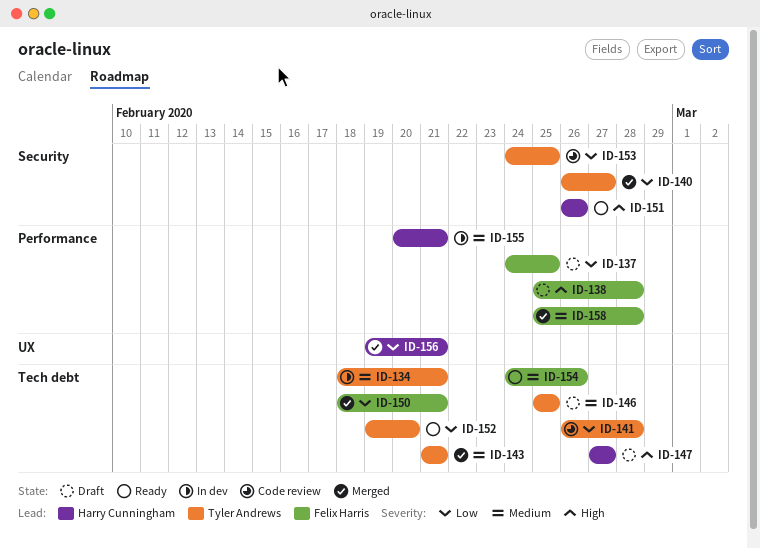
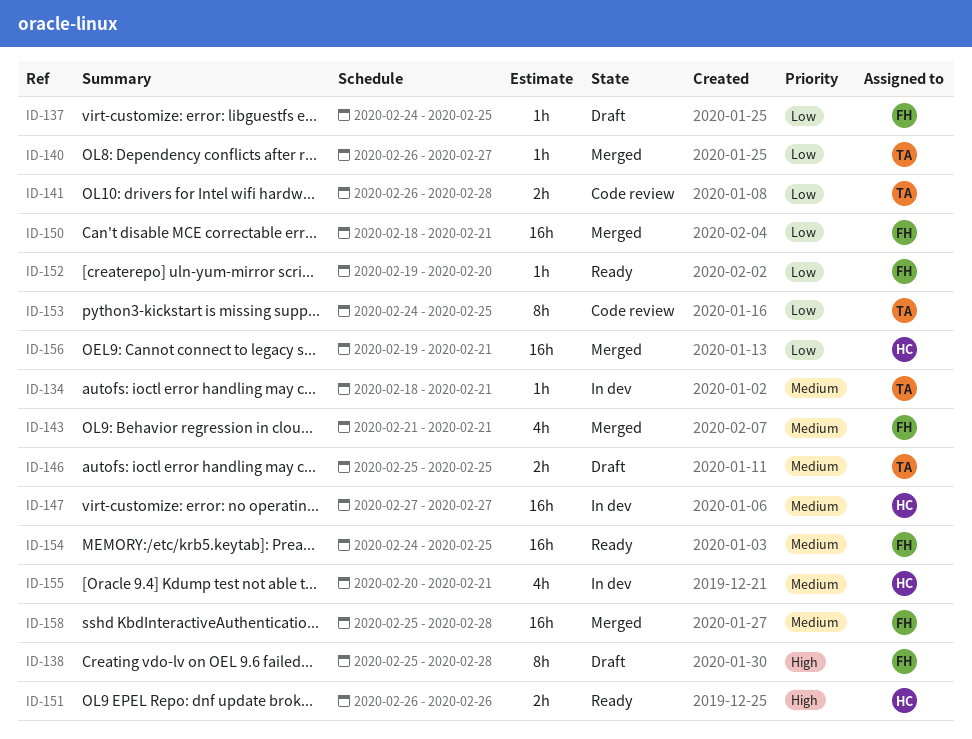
ID-143, owner: Tyler Andrews -> Felix Harris
ID-147, status: Draft -> In dev
ID-147, priority: High -> Medium
ID-152, owner: Tyler Andrews -> Felix Harris
ID-154, due: Feb 26 -> Feb 25

